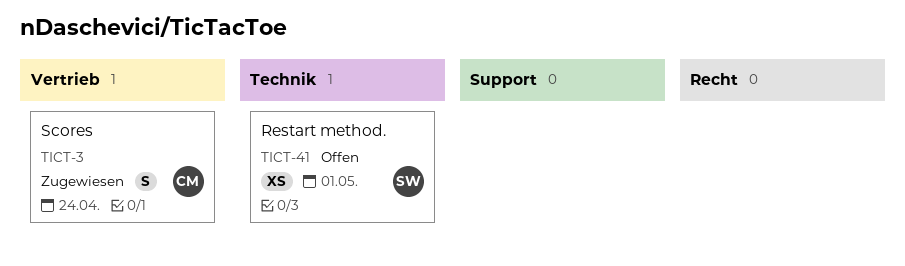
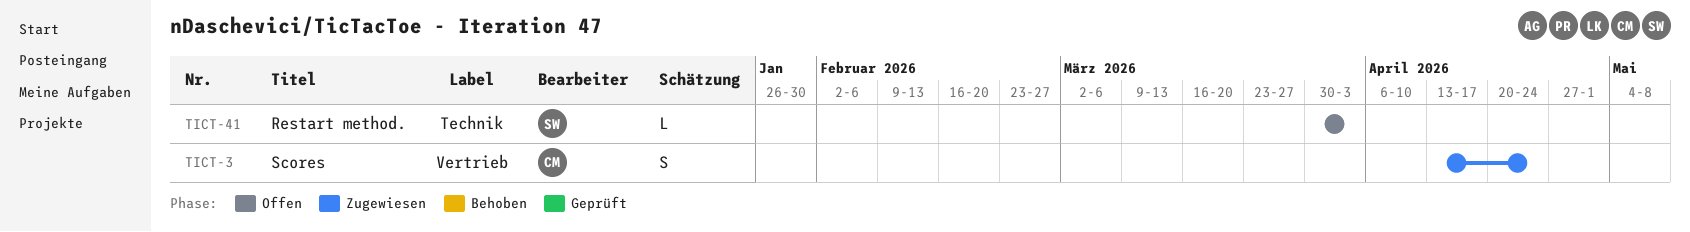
TICT-41, estimate: XS -> L
TICT-41, due: May 1 -> Apr 3

